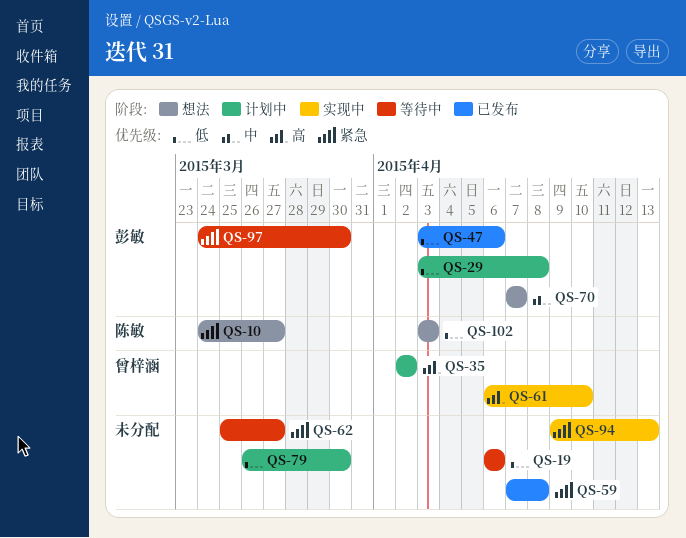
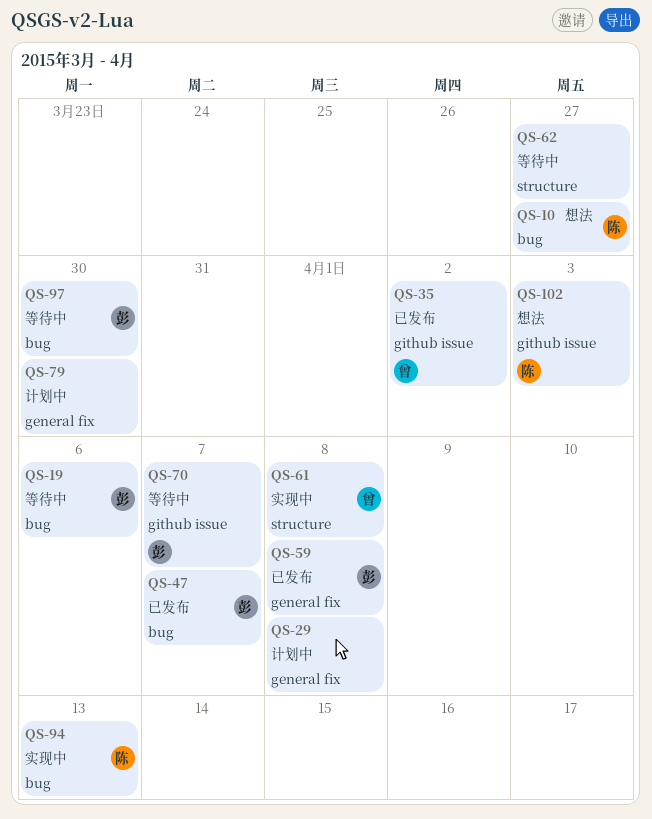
QS-19, owner: none -> 彭敏
QS-29, owner: 彭敏 -> none
QS-35, status: 计划中 -> 已发布
QS-47, due: Apr 6 -> Apr 7
QS-59, owner: none -> 彭敏
QS-61, due: Apr 10 -> Apr 8
QS-70, status: 想法 -> 等待中
QS-94, owner: none -> 陈敏

